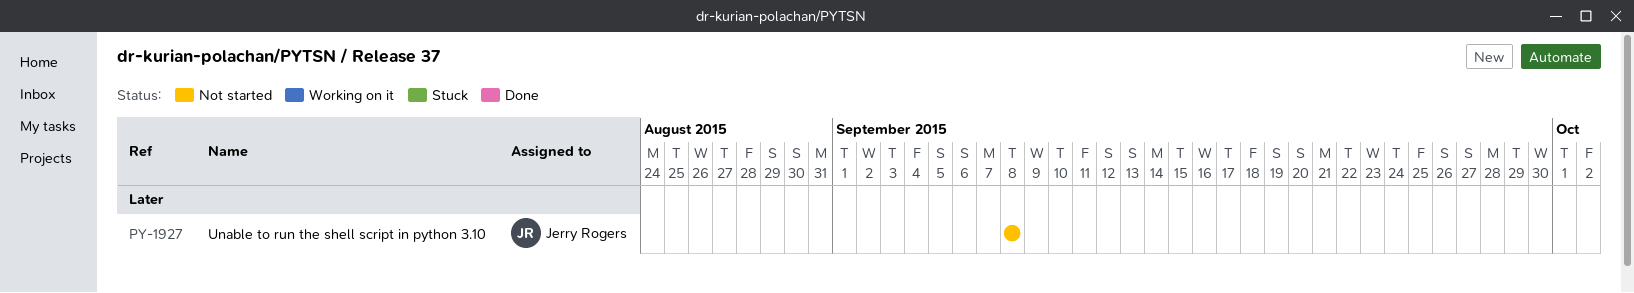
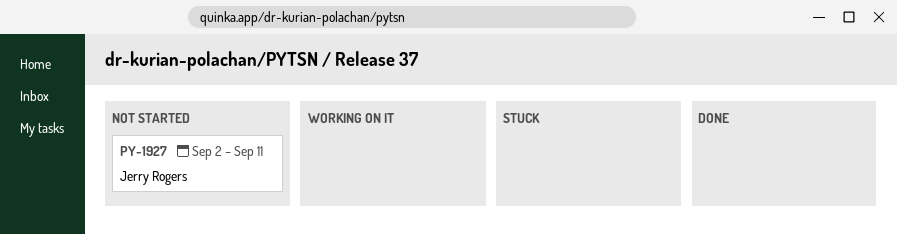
PY-1927, start: Sep 8 -> Sep 2
PY-1927, due: Sep 8 -> Sep 11

